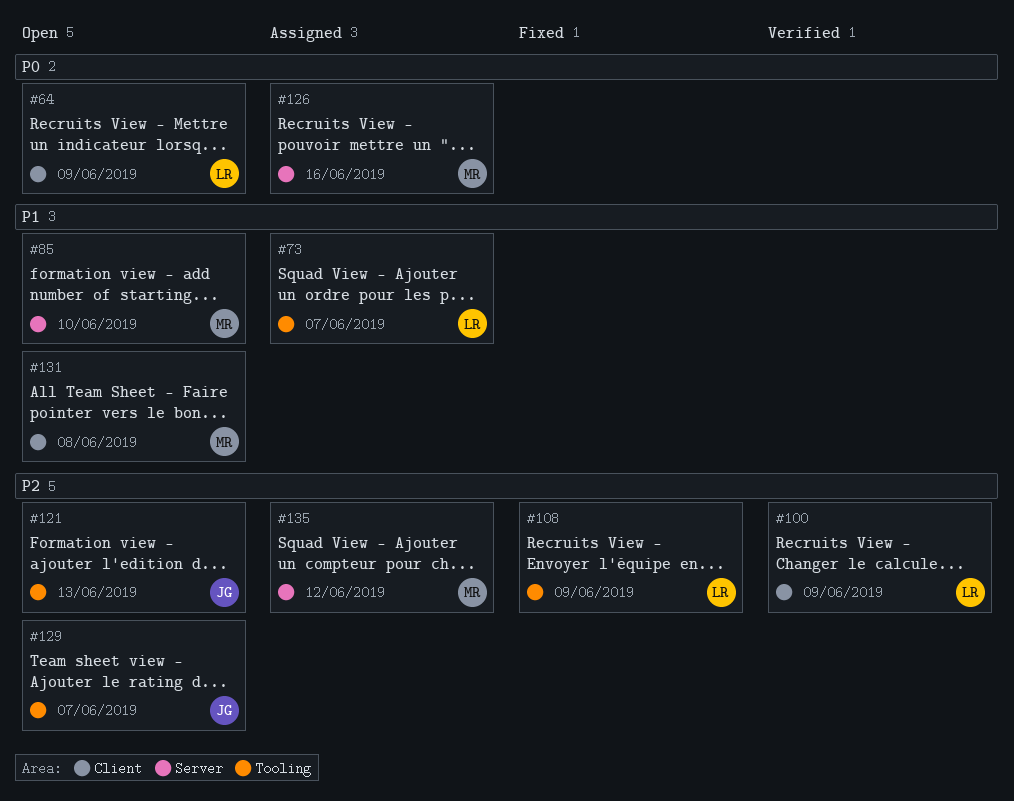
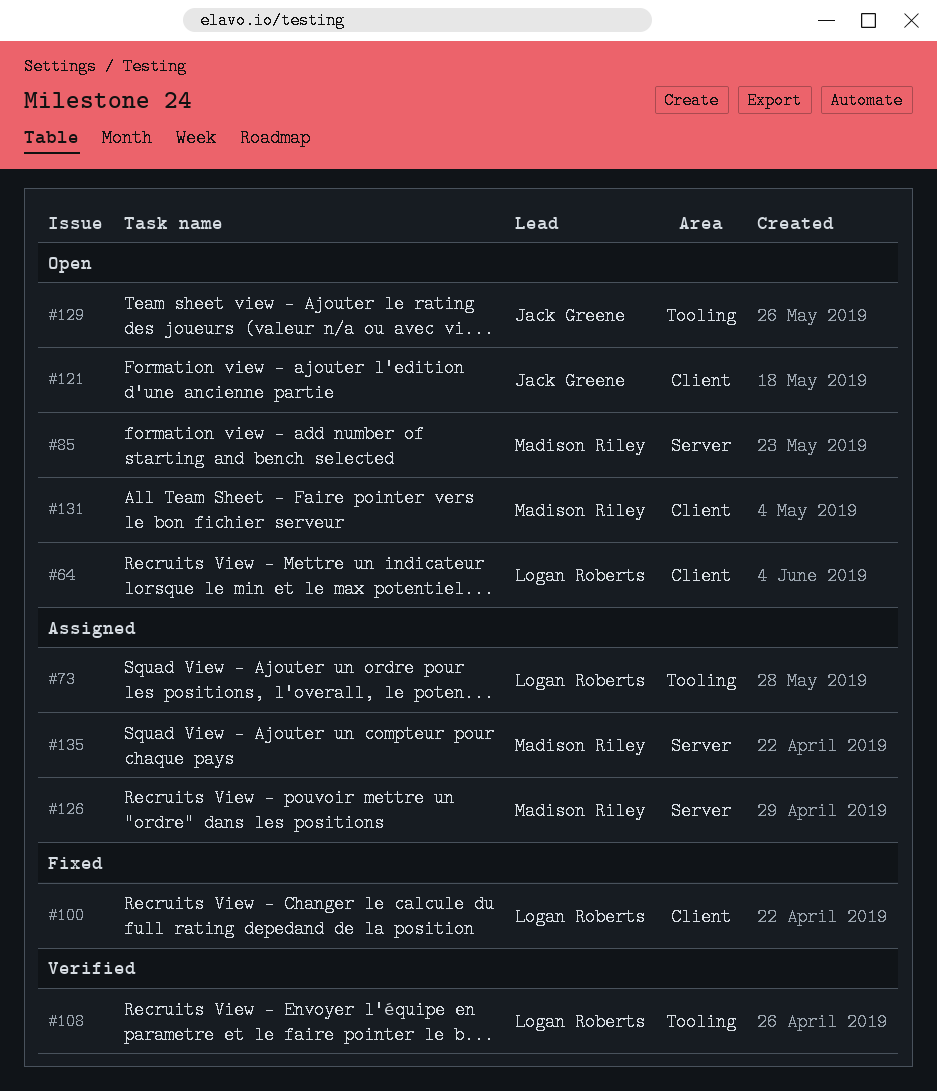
#100, status: Verified -> Fixed
#108, status: Fixed -> Verified
#121, label: Tooling -> Client

